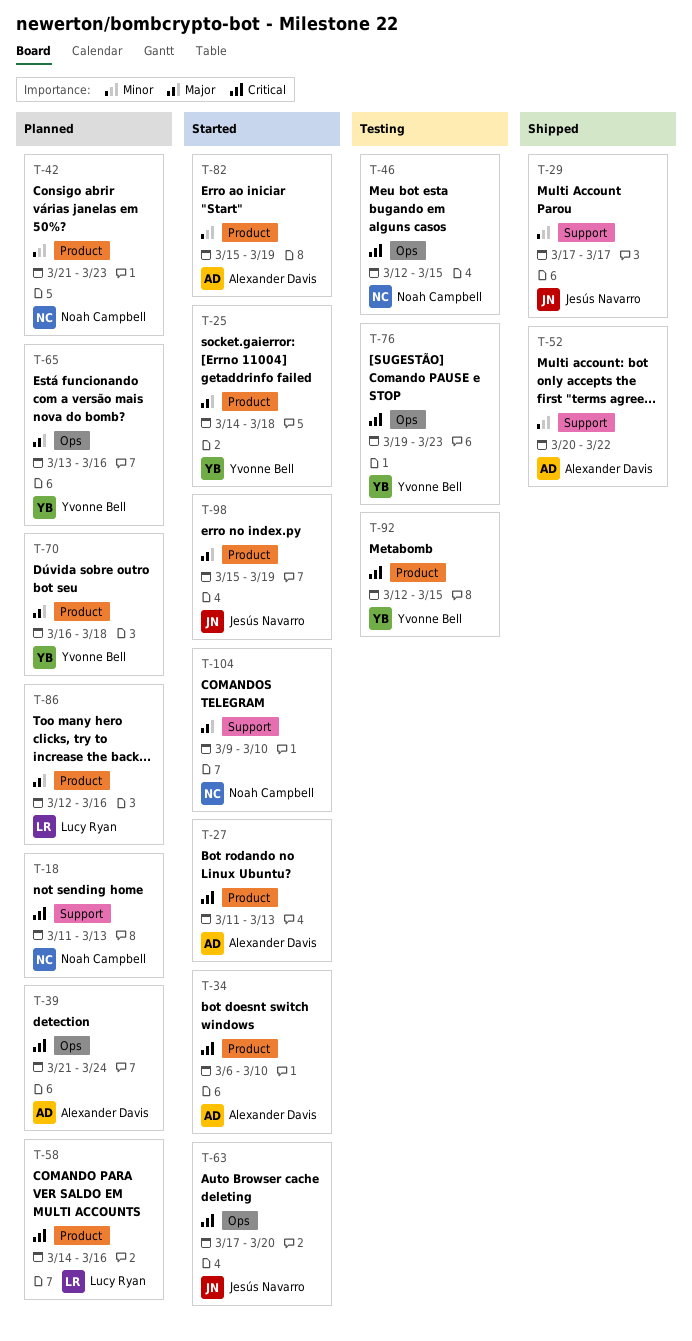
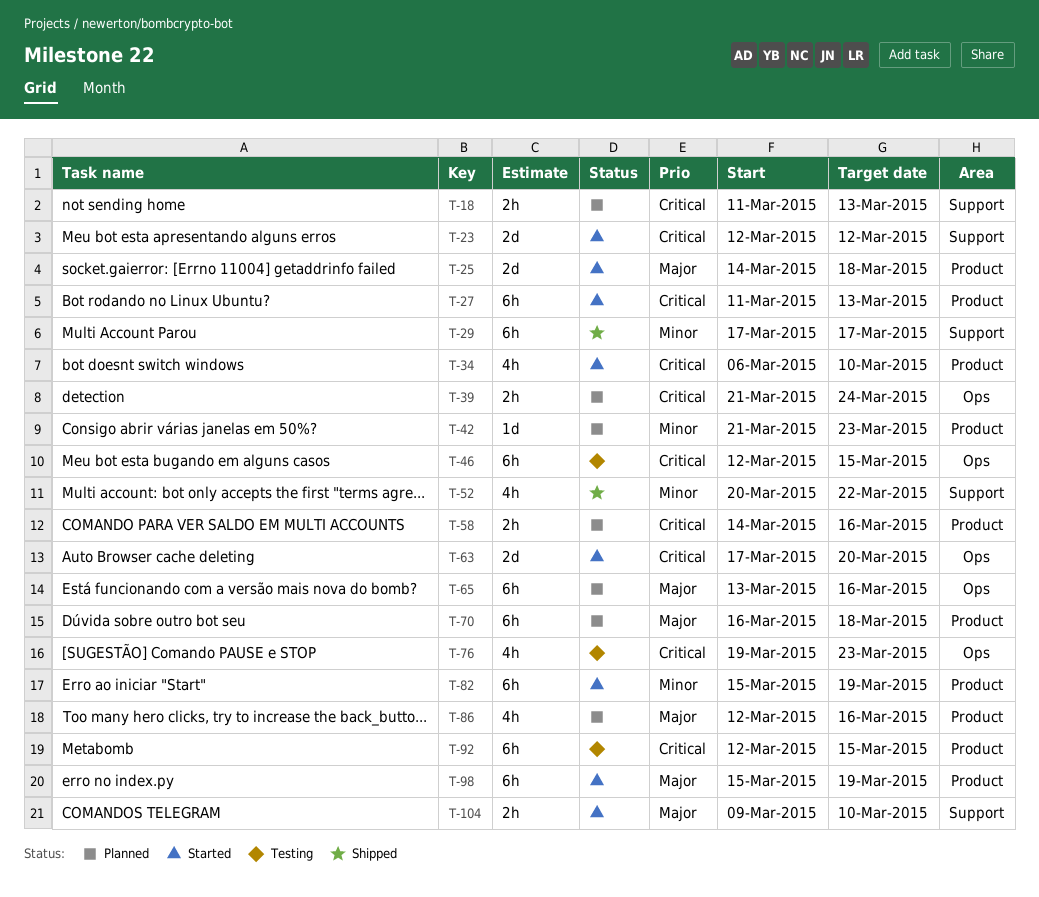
T-23: none -> present

